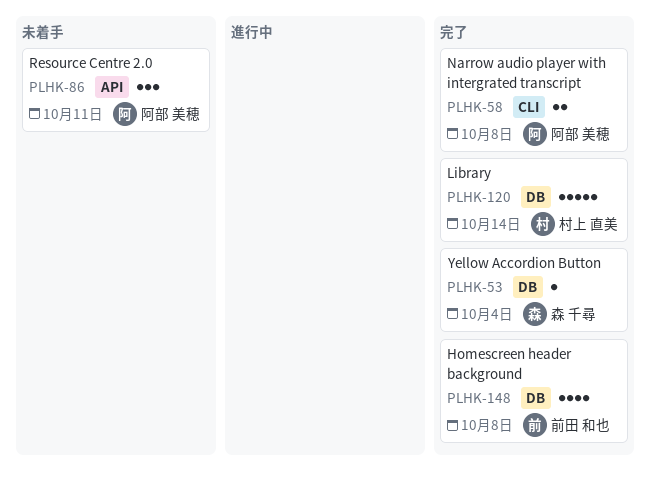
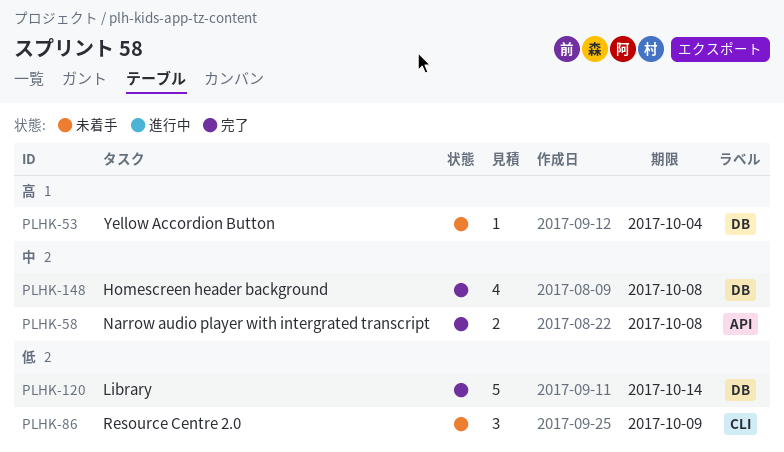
PLHK-53, status: 完了 -> 未着手
PLHK-58, label: CLI -> API
PLHK-86, label: API -> CLI
PLHK-86, due: Oct 11 -> Oct 9

